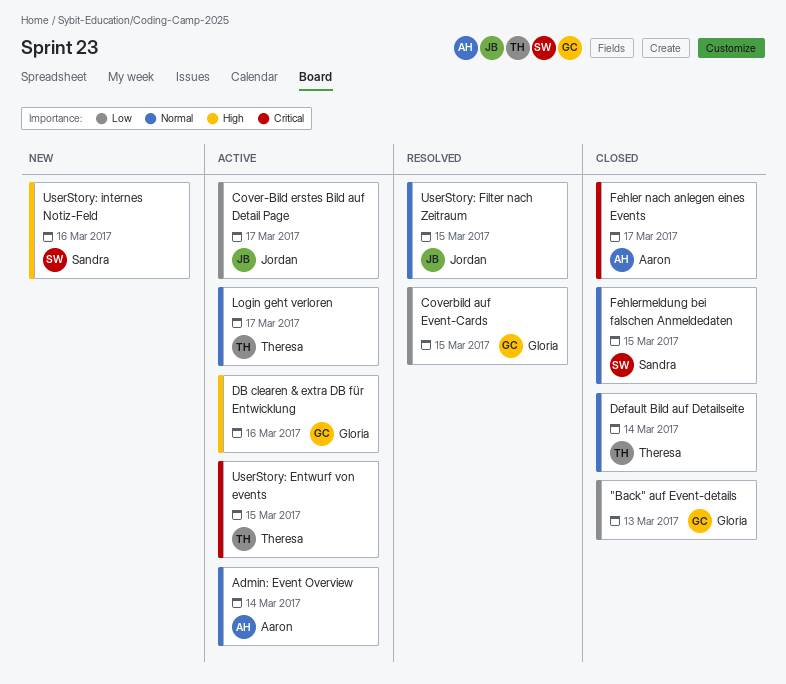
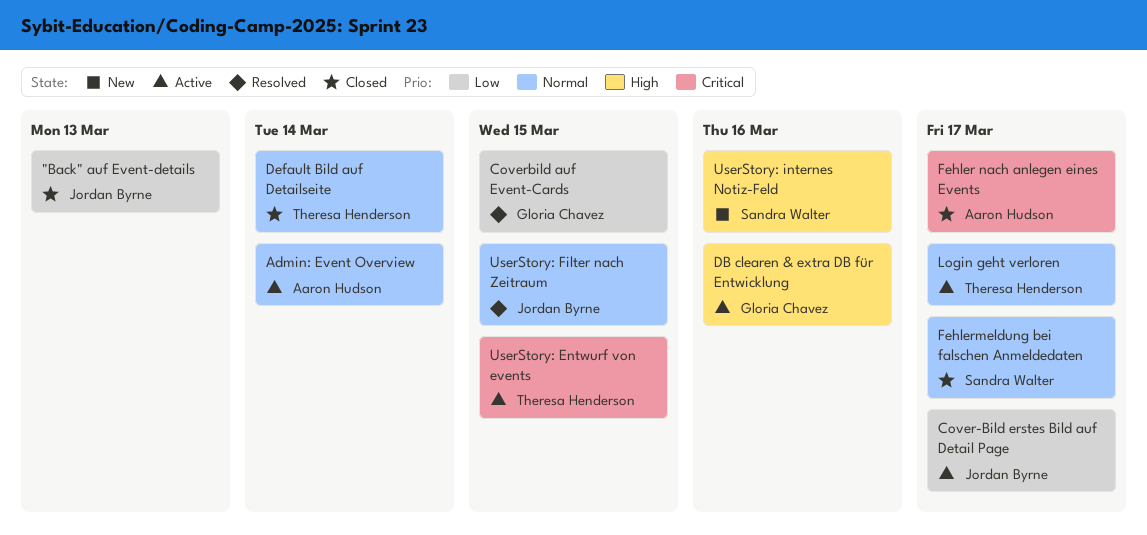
"Back" auf Event-details, owner: Gloria Chavez -> Jordan Byrne
Fehlermeldung bei falschen Anmeldedaten, due: Mar 15 -> Mar 17

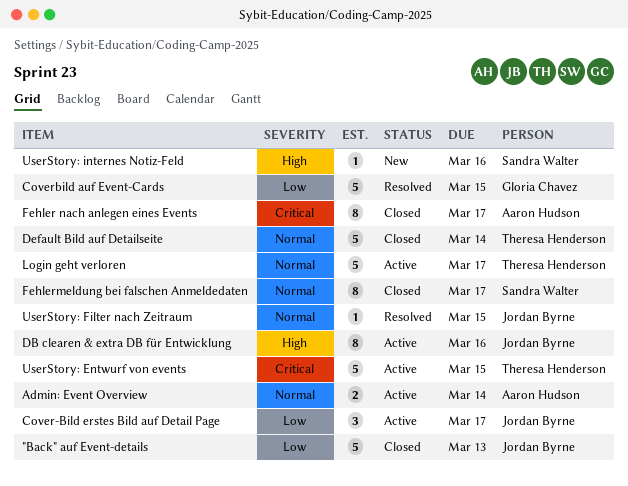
DB clearen & extra DB für Entwicklung, owner: Gloria Chavez -> Jordan Byrne

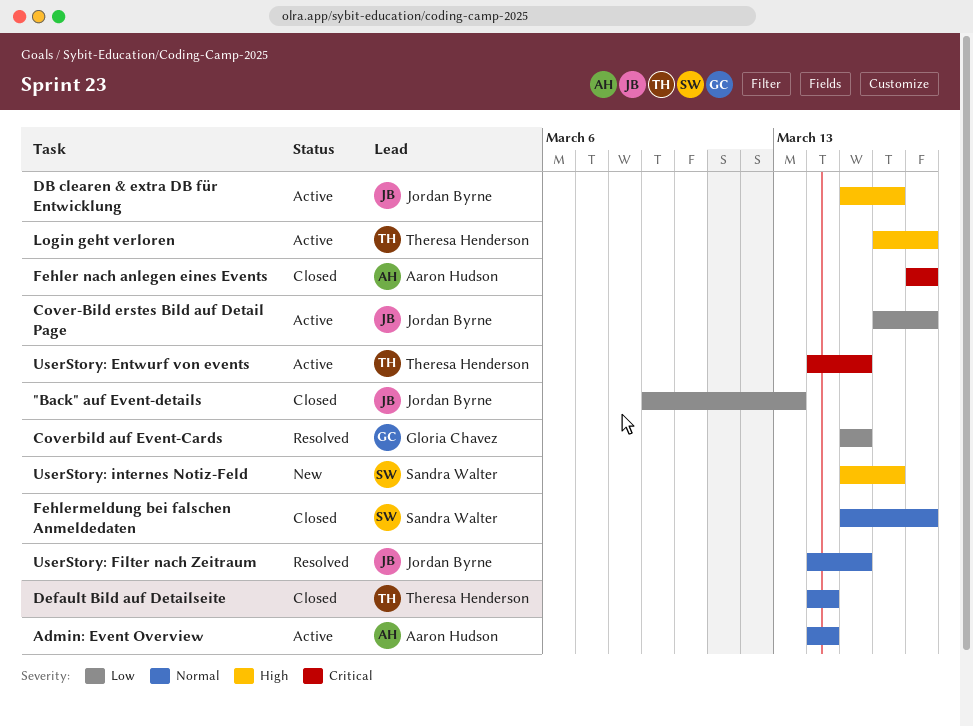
Login geht verloren, priority: Normal -> High

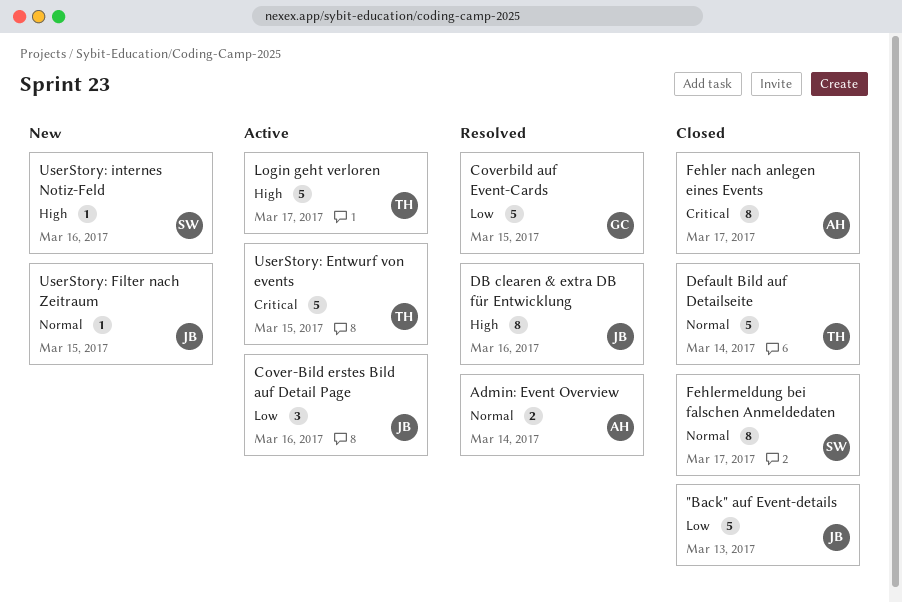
Admin: Event Overview, status: Active -> Resolved
Cover-Bild erstes Bild auf Detail Page, due: Mar 17 -> Mar 16
DB clearen & extra DB für Entwicklung, status: Active -> Resolved
UserStory: Filter nach Zeitraum, status: Resolved -> New

